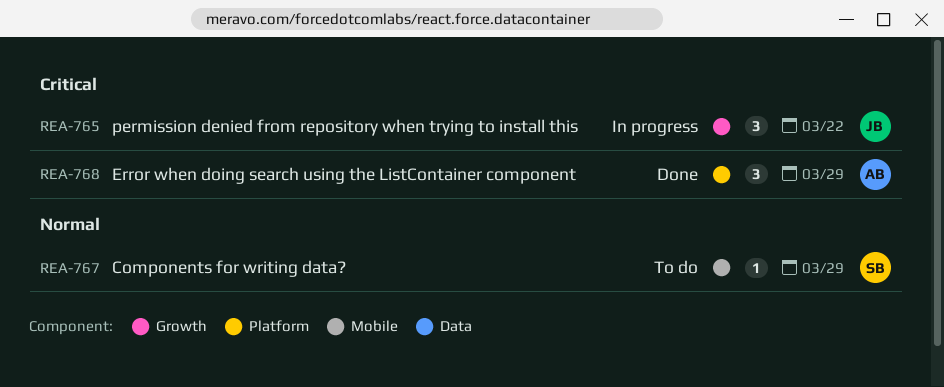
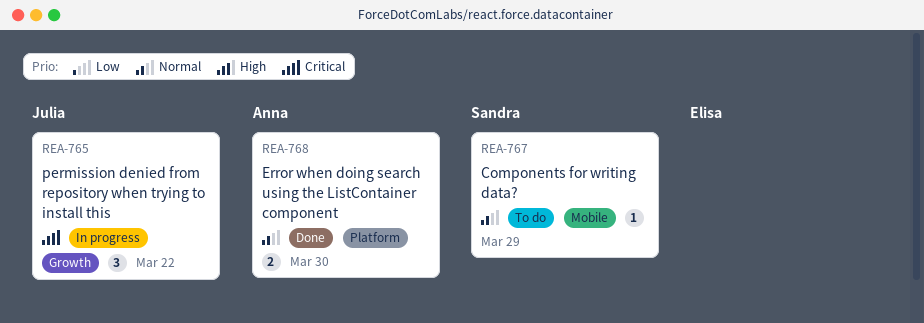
REA-768, priority: Critical -> Normal
REA-768, estimate: 3 -> 2
REA-768, due: Mar 29 -> Mar 30

